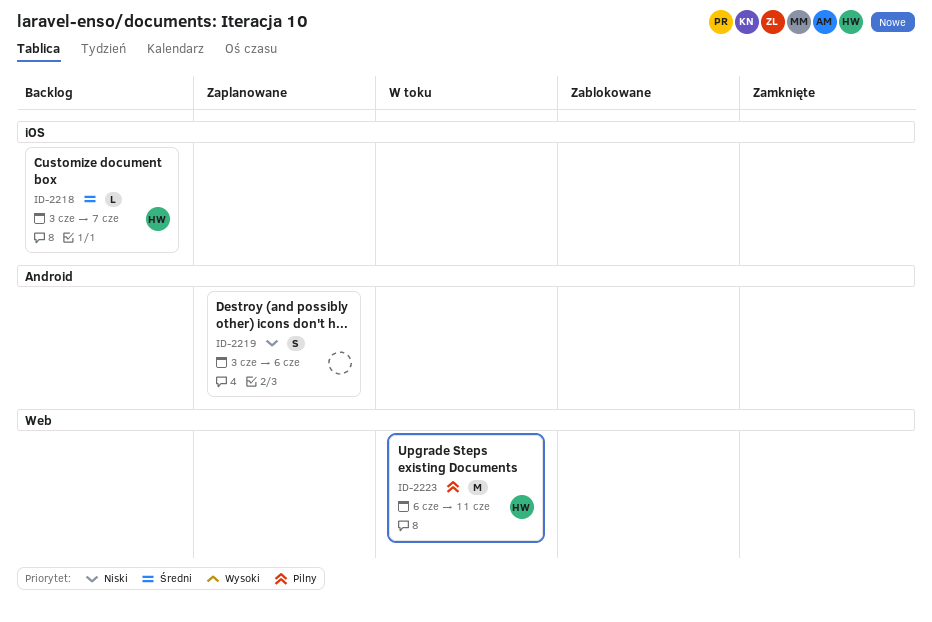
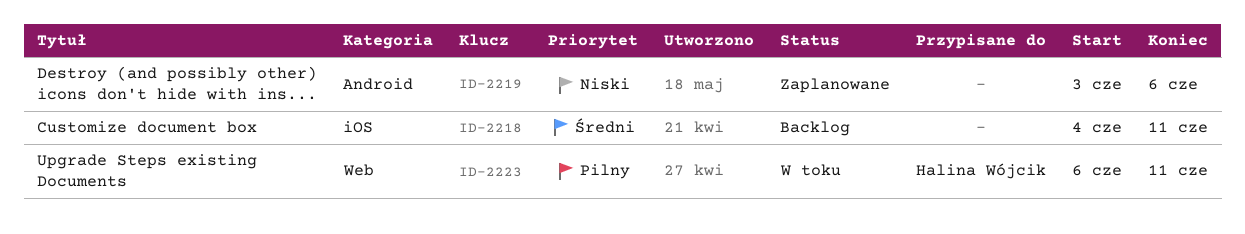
ID-2218, owner: Halina Wójcik -> none
ID-2218, start: Jun 3 -> Jun 4
ID-2218, due: Jun 7 -> Jun 11

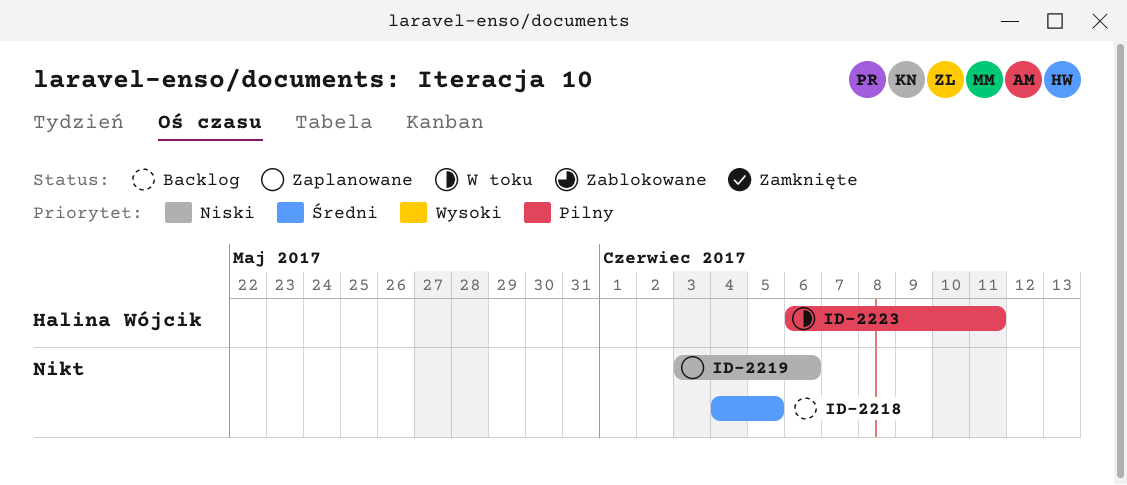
ID-2218, due: Jun 11 -> Jun 5

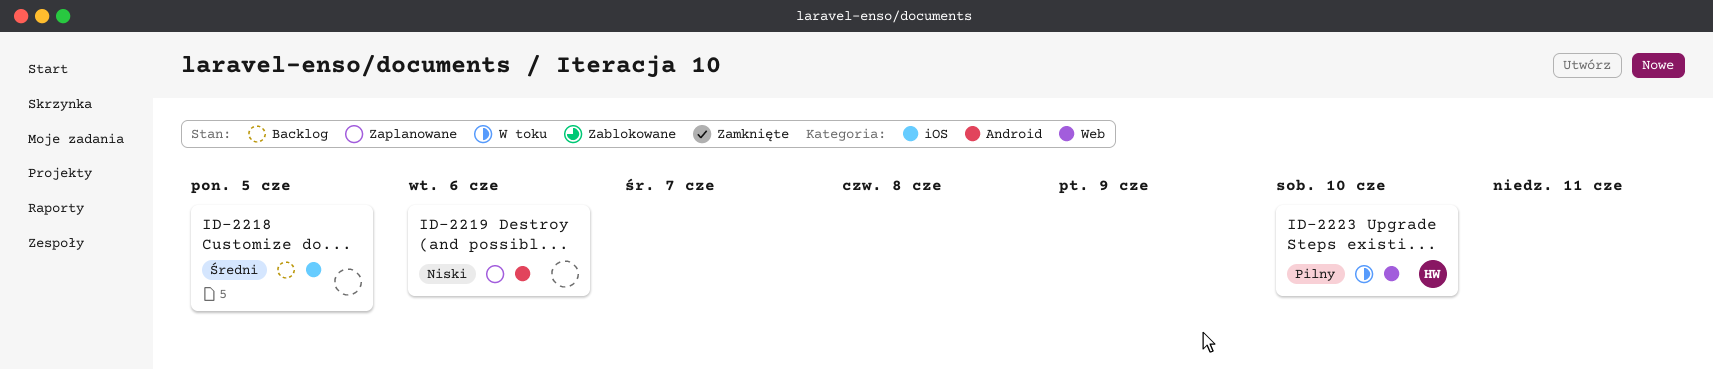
ID-2223, due: Jun 11 -> Jun 10

